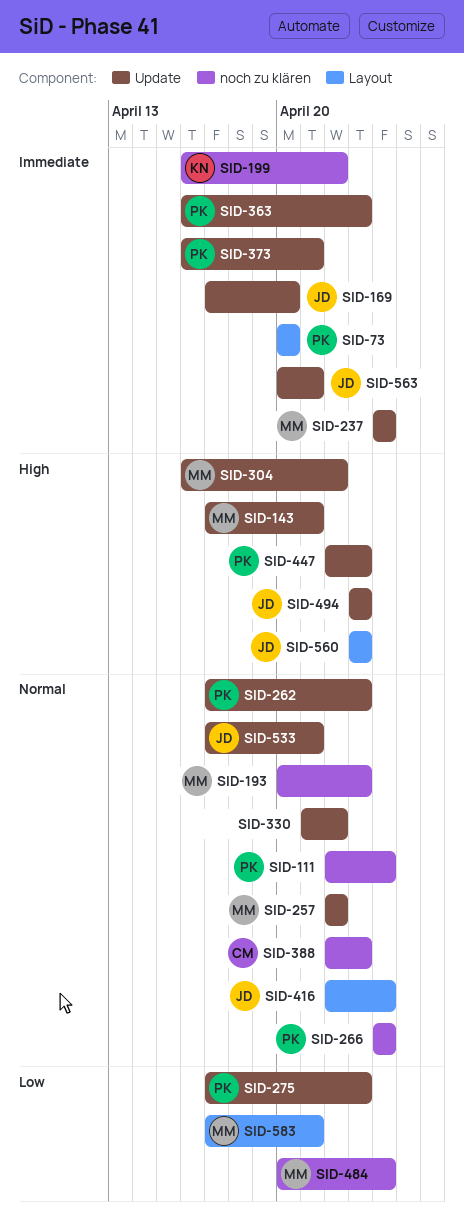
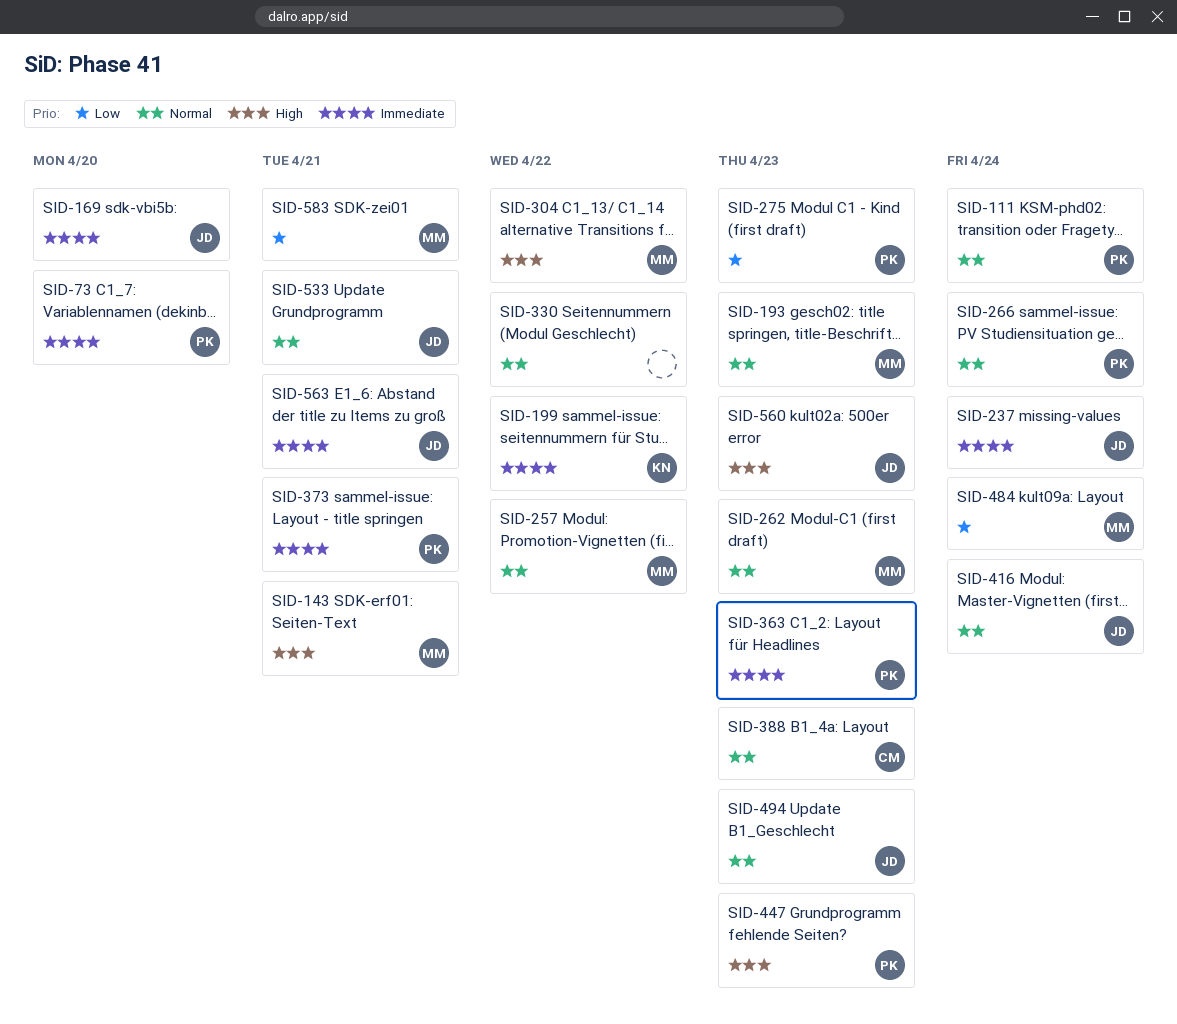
SID-237, owner: MM -> JD
SID-262, owner: PK -> MM
SID-494, priority: High -> Normal

